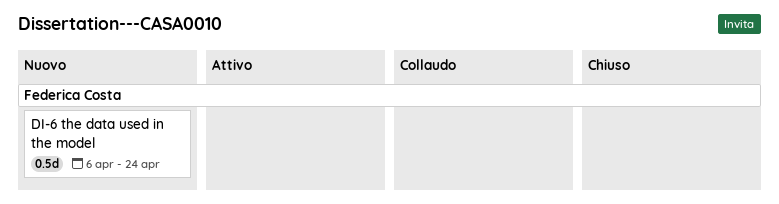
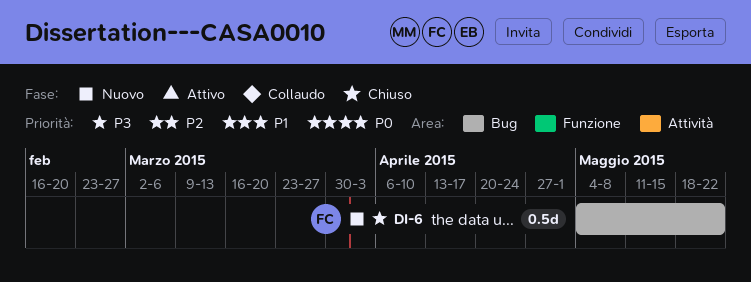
DI-6, start: Apr 6 -> May 4
DI-6, due: Apr 24 -> May 22

